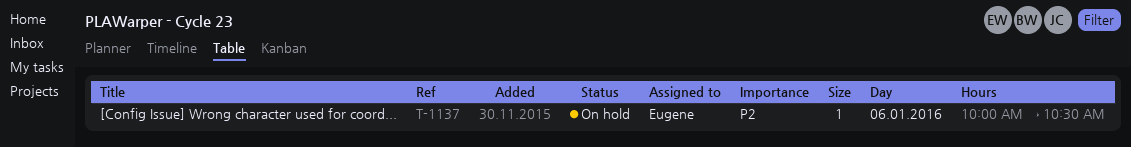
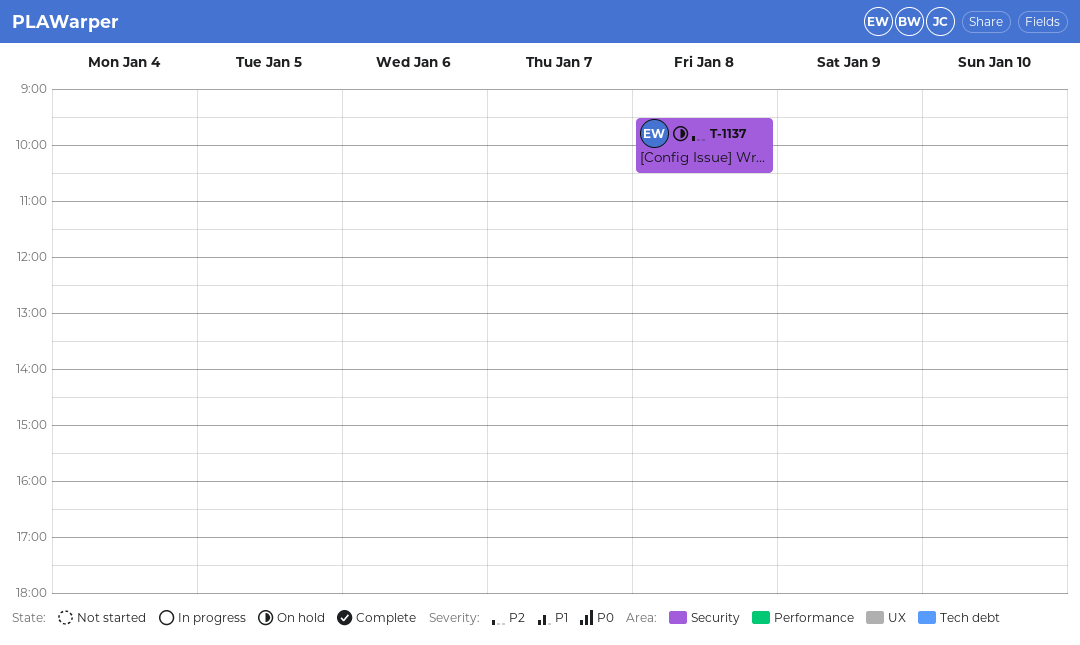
T-1137, day: Jan 6 -> Jan 8
T-1137, begins: 10:00 -> 09:30

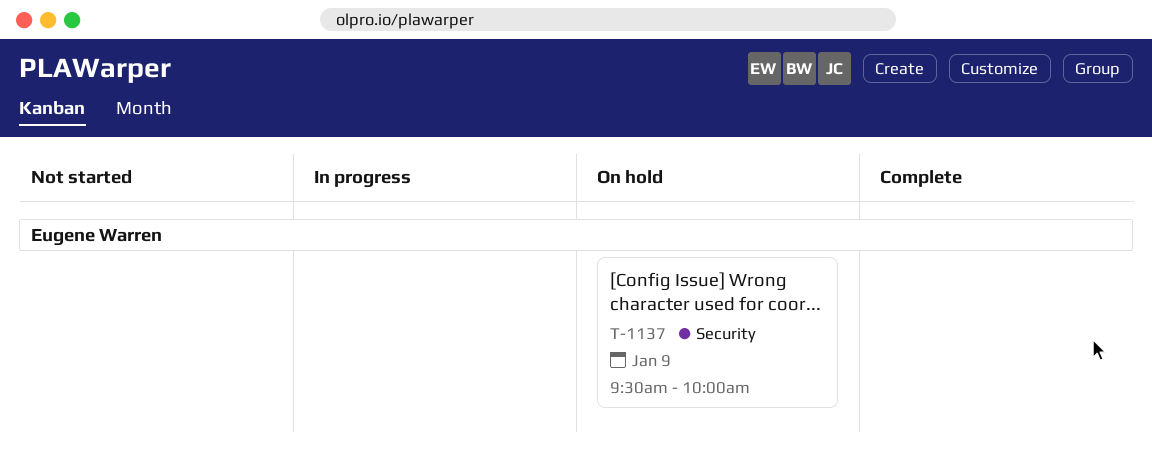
T-1137, day: Jan 8 -> Jan 9
T-1137, ends: 10:30 -> 10:00

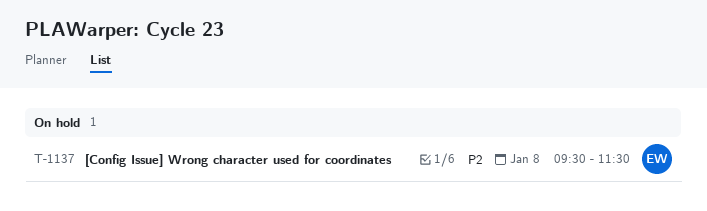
T-1137, day: Jan 9 -> Jan 8
T-1137, ends: 10:00 -> 11:30

